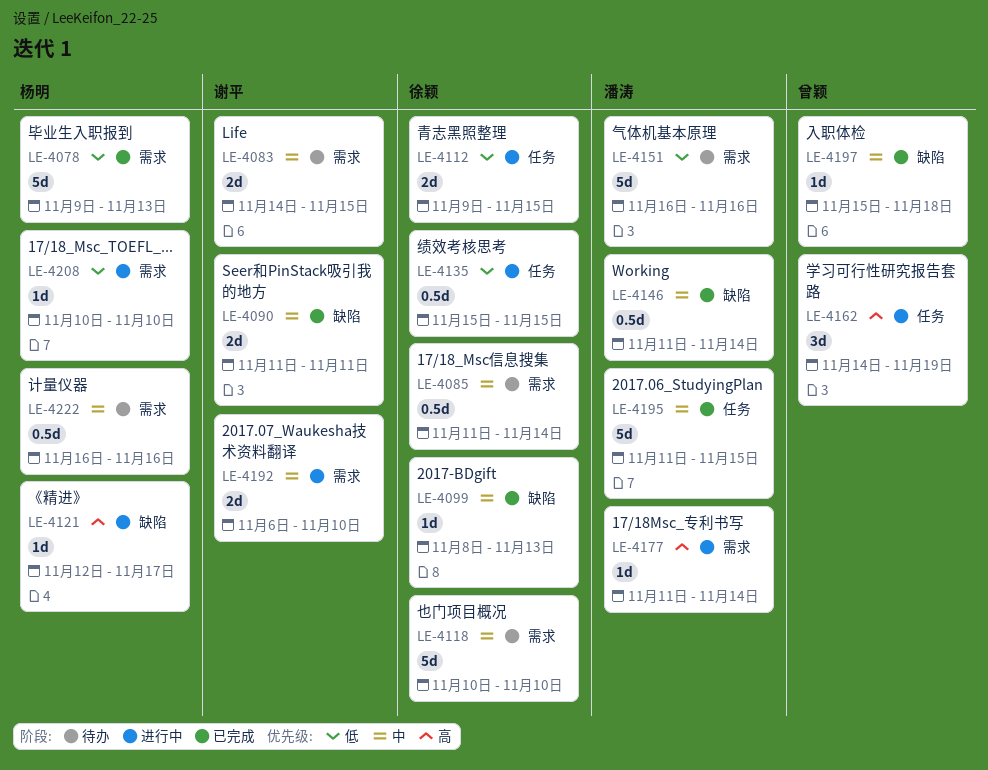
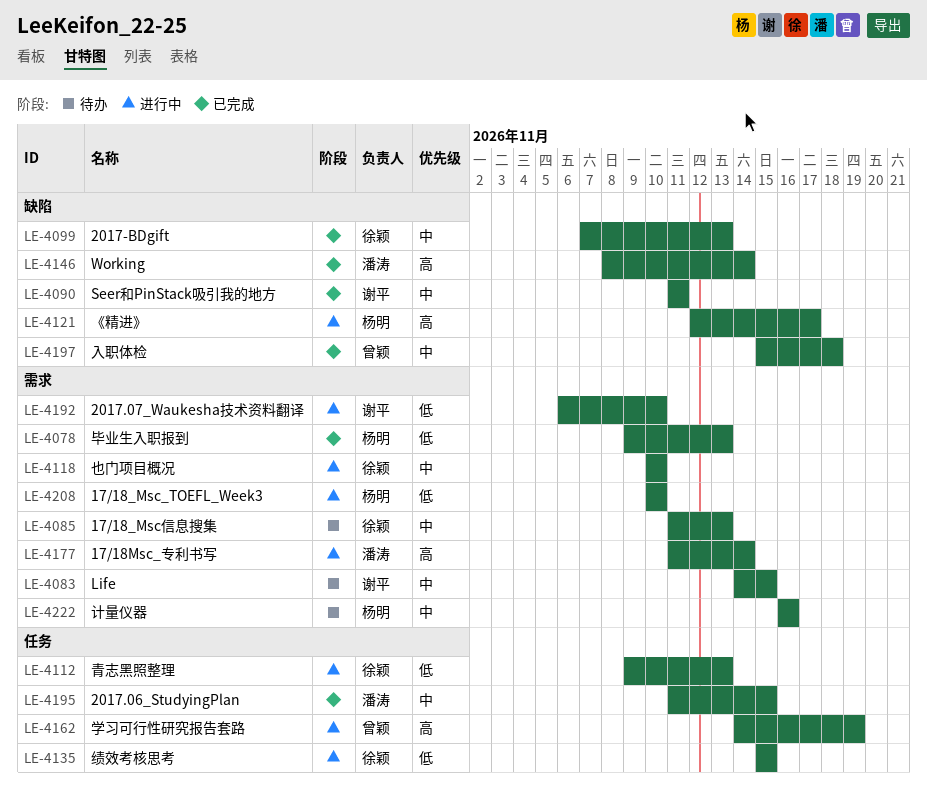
LE-4085, due: Nov 14 -> Nov 13
LE-4099, start: Nov 8 -> Nov 7
LE-4112, due: Nov 15 -> Nov 13
LE-4118, status: 待办 -> 进行中
LE-4146, priority: 中 -> 高
LE-4146, start: Nov 11 -> Nov 8
LE-4151: present -> none
LE-4192, priority: 中 -> 低

